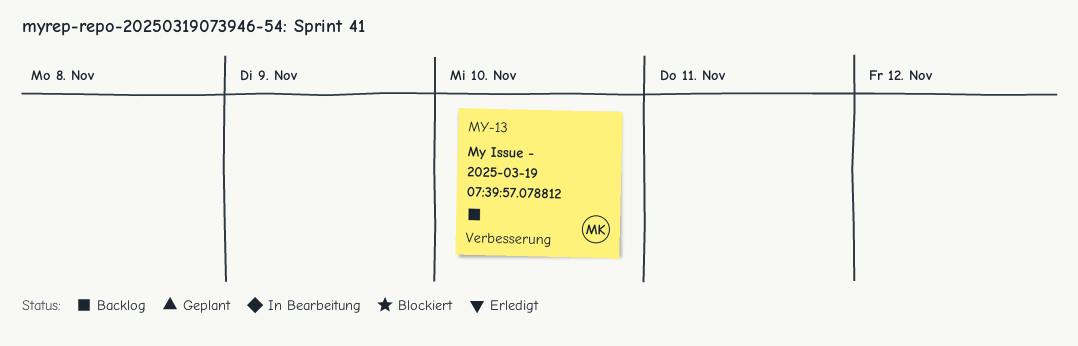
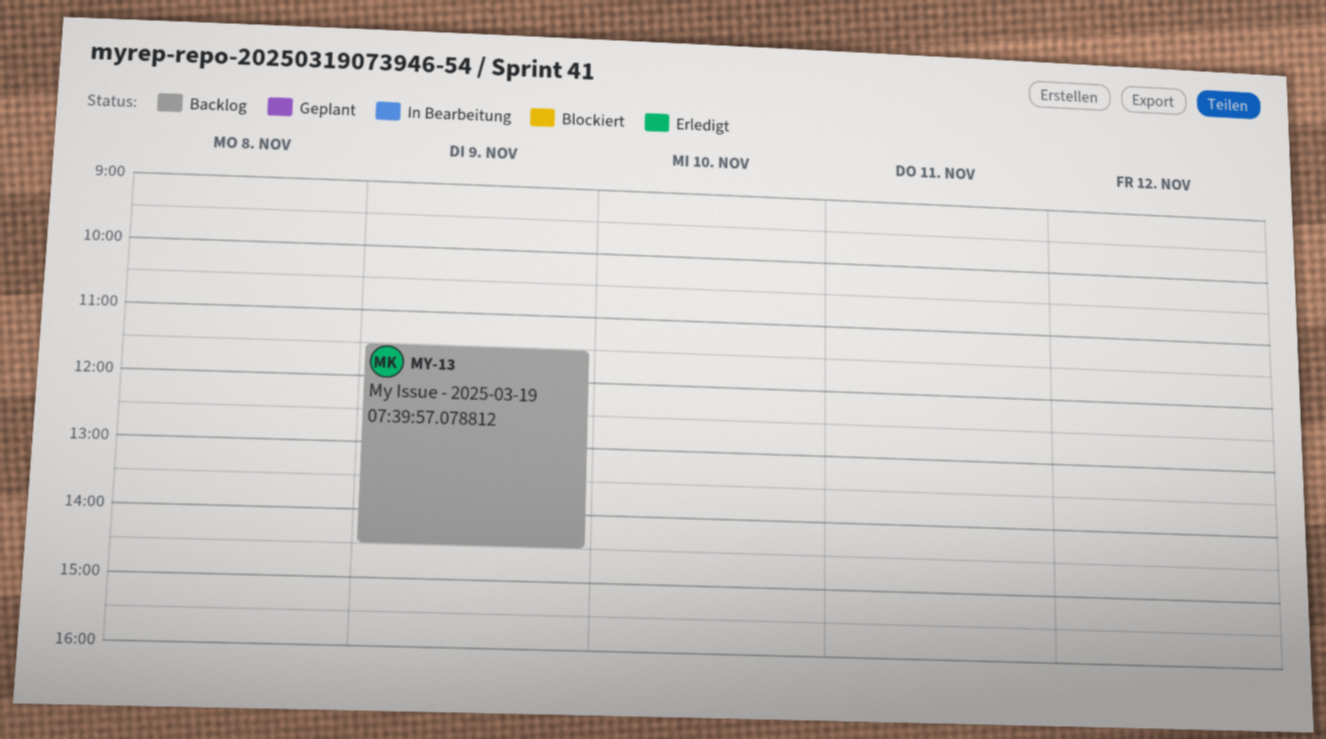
MY-13, day: Nov 10 -> Nov 9

